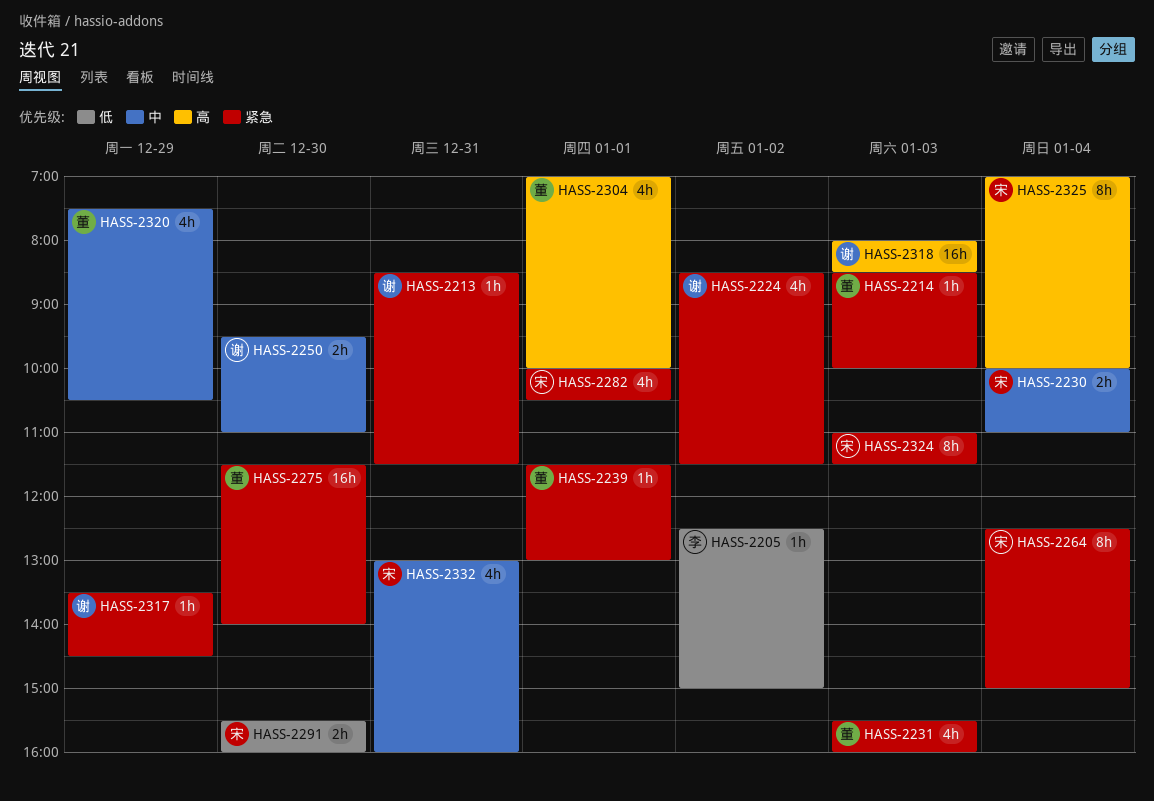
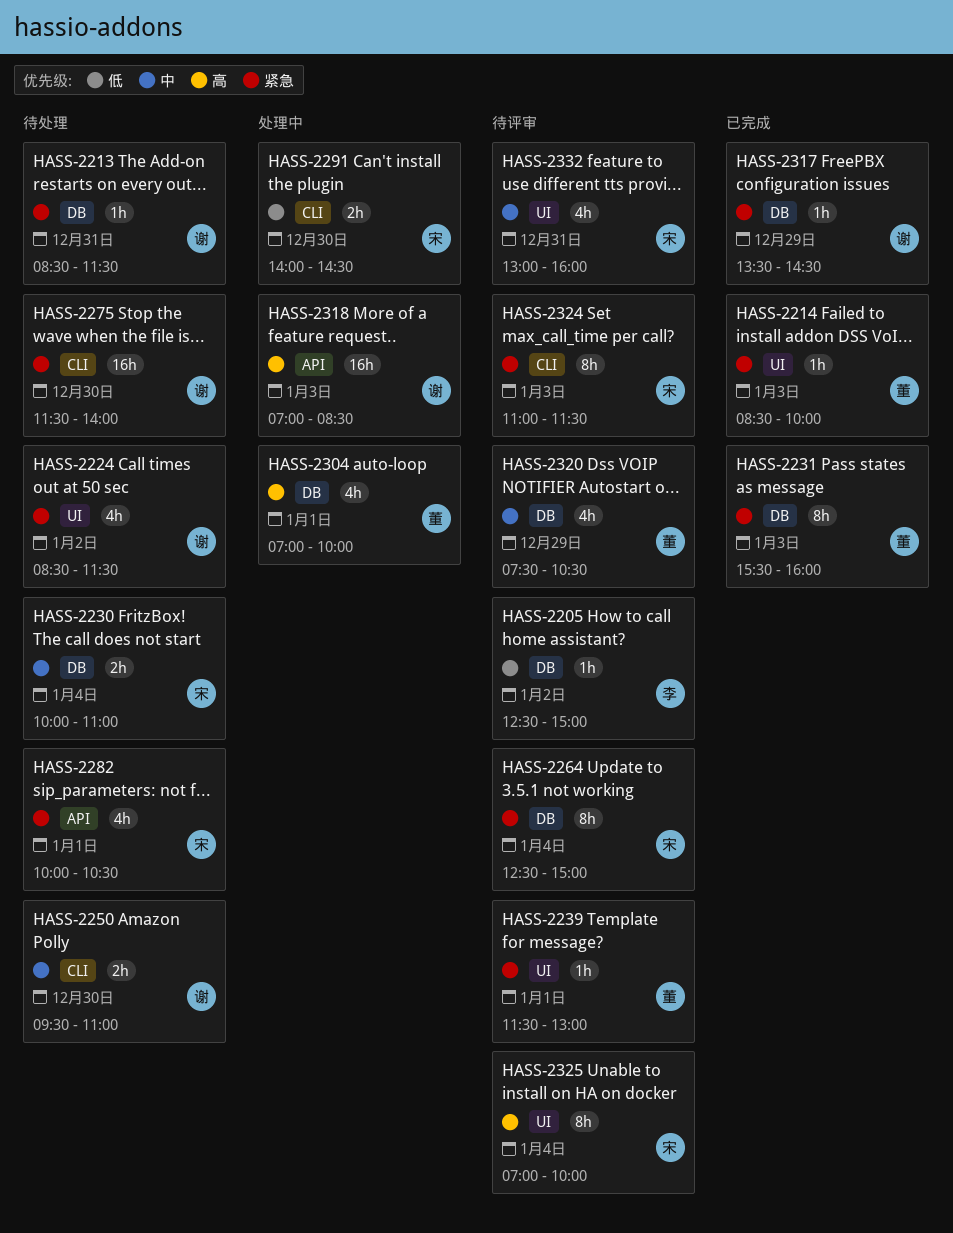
HASS-2231, estimate: 4h -> 8h
HASS-2275, owner: 董 -> 谢
HASS-2291, begins: 15:30 -> 14:00
HASS-2291, ends: 16:00 -> 14:30
HASS-2318, begins: 08:00 -> 07:00

